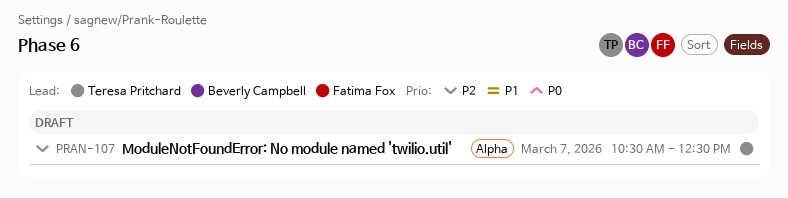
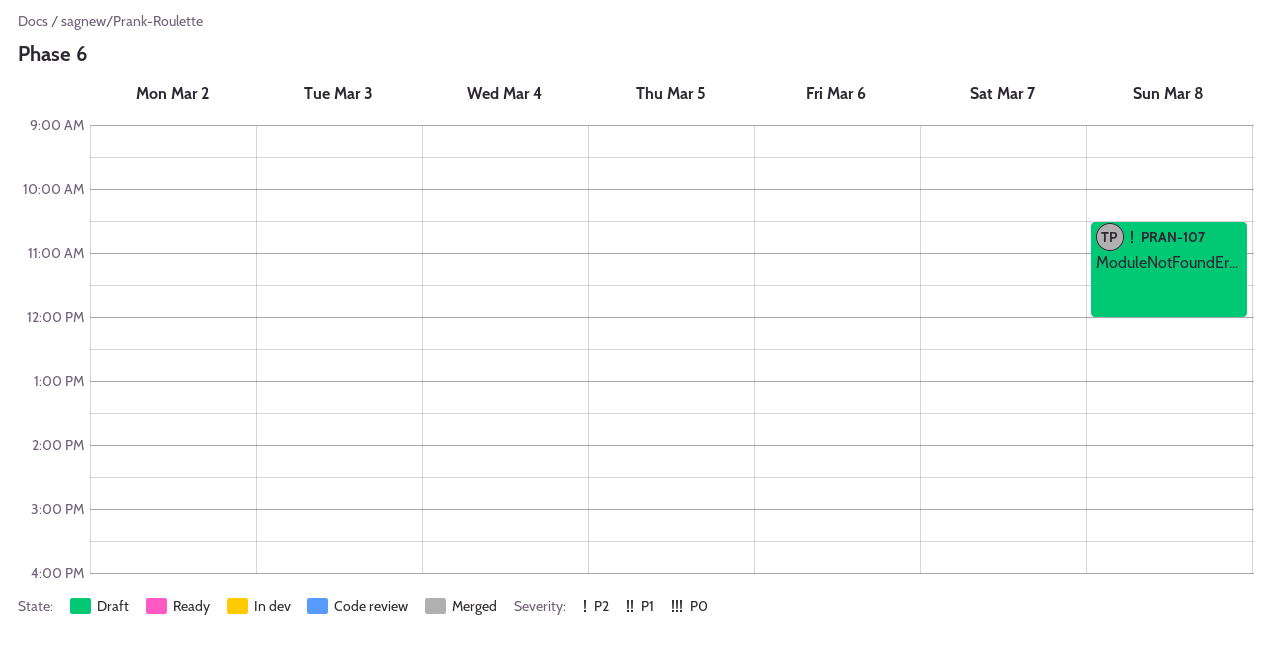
PRAN-107, day: Mar 7 -> Mar 8
PRAN-107, ends: 12:30 -> 12:00

